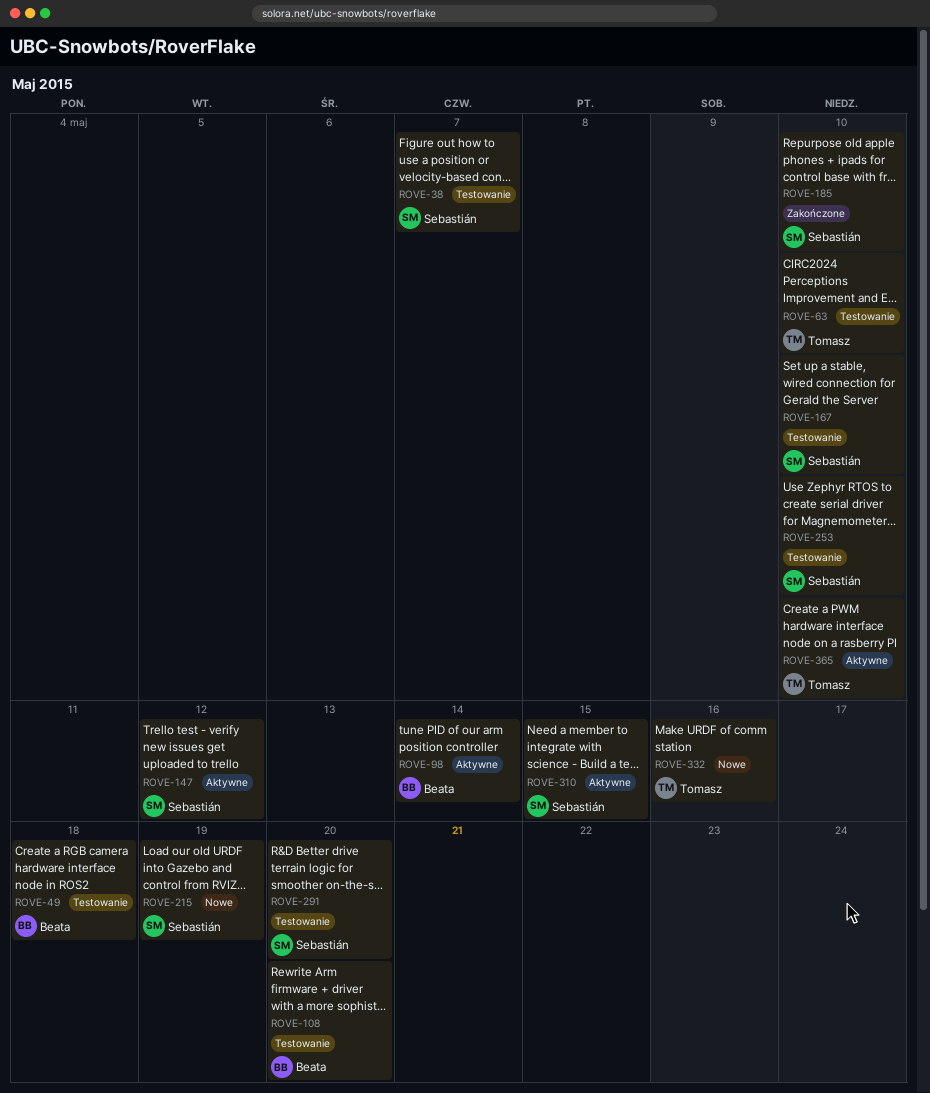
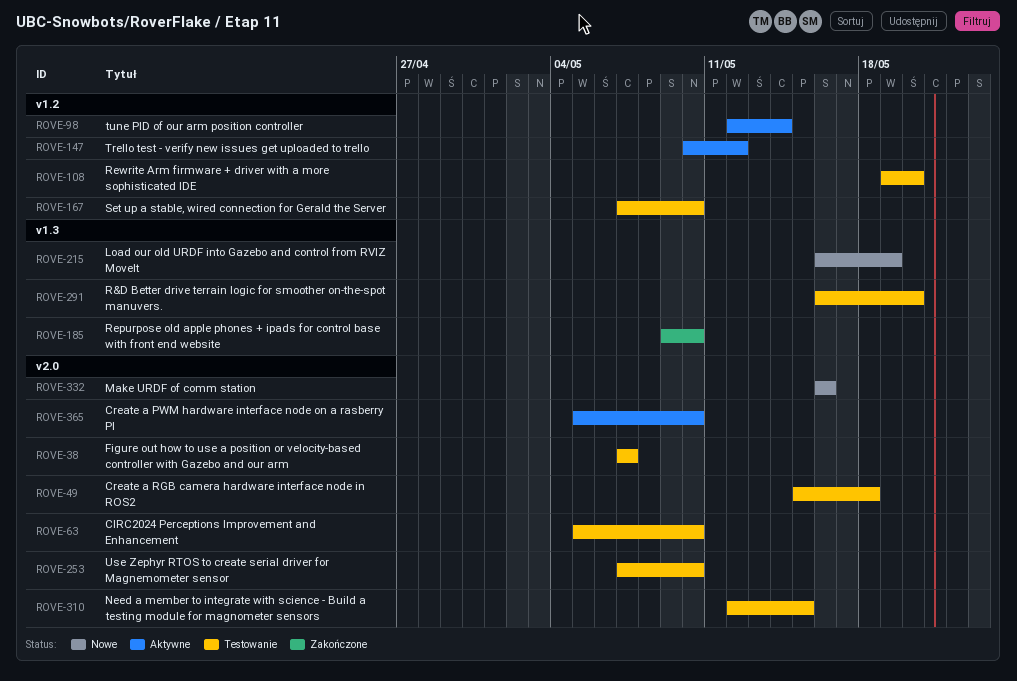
ROVE-310, status: Aktywne -> Testowanie

